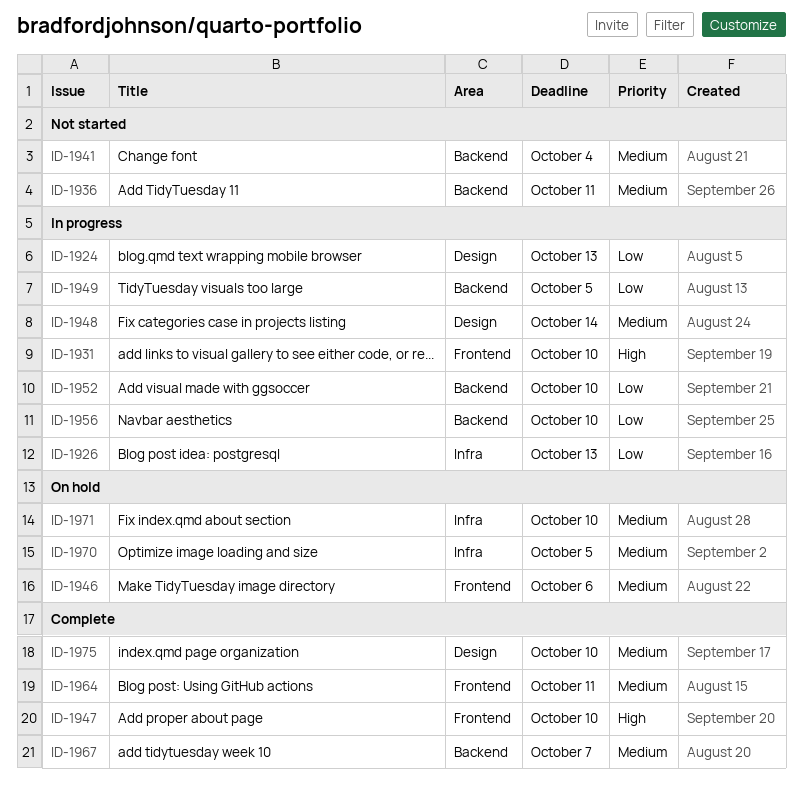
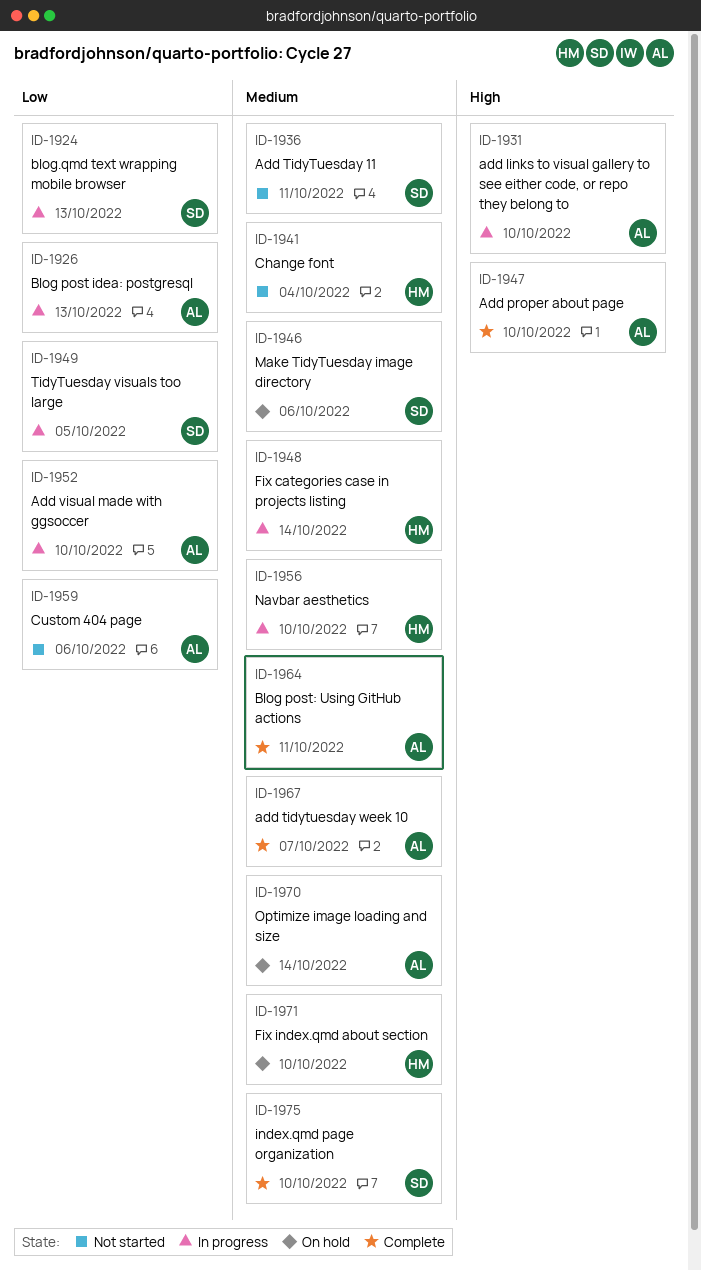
ID-1956, priority: Low -> Medium
ID-1959: none -> present
ID-1970, due: Oct 5 -> Oct 14

